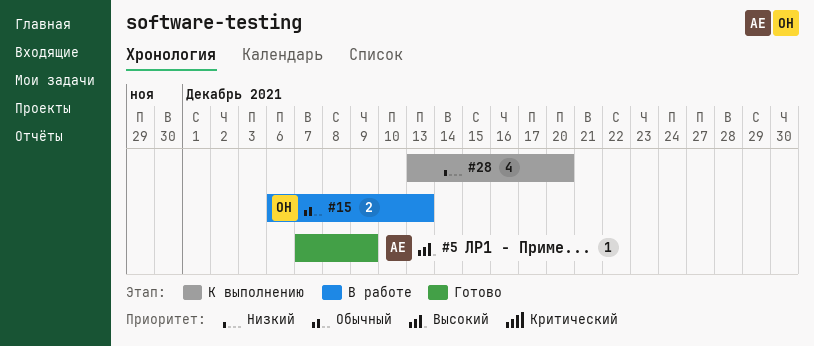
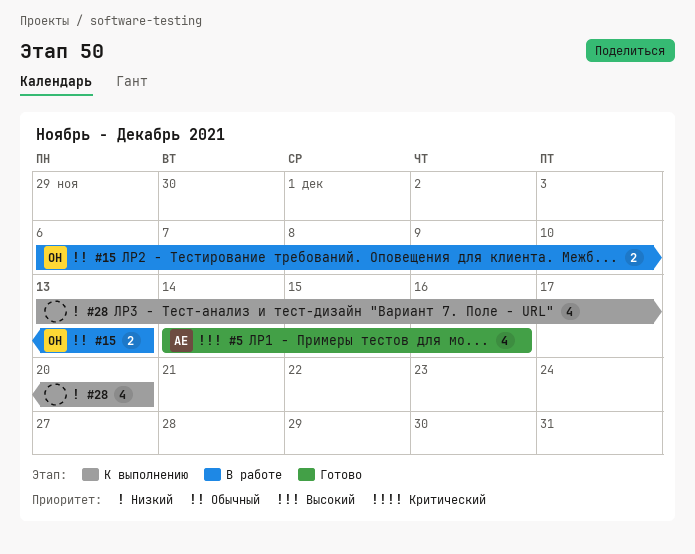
#5, estimate: 1 -> 4
#5, start: Dec 7 -> Dec 14
#5, due: Dec 9 -> Dec 16

